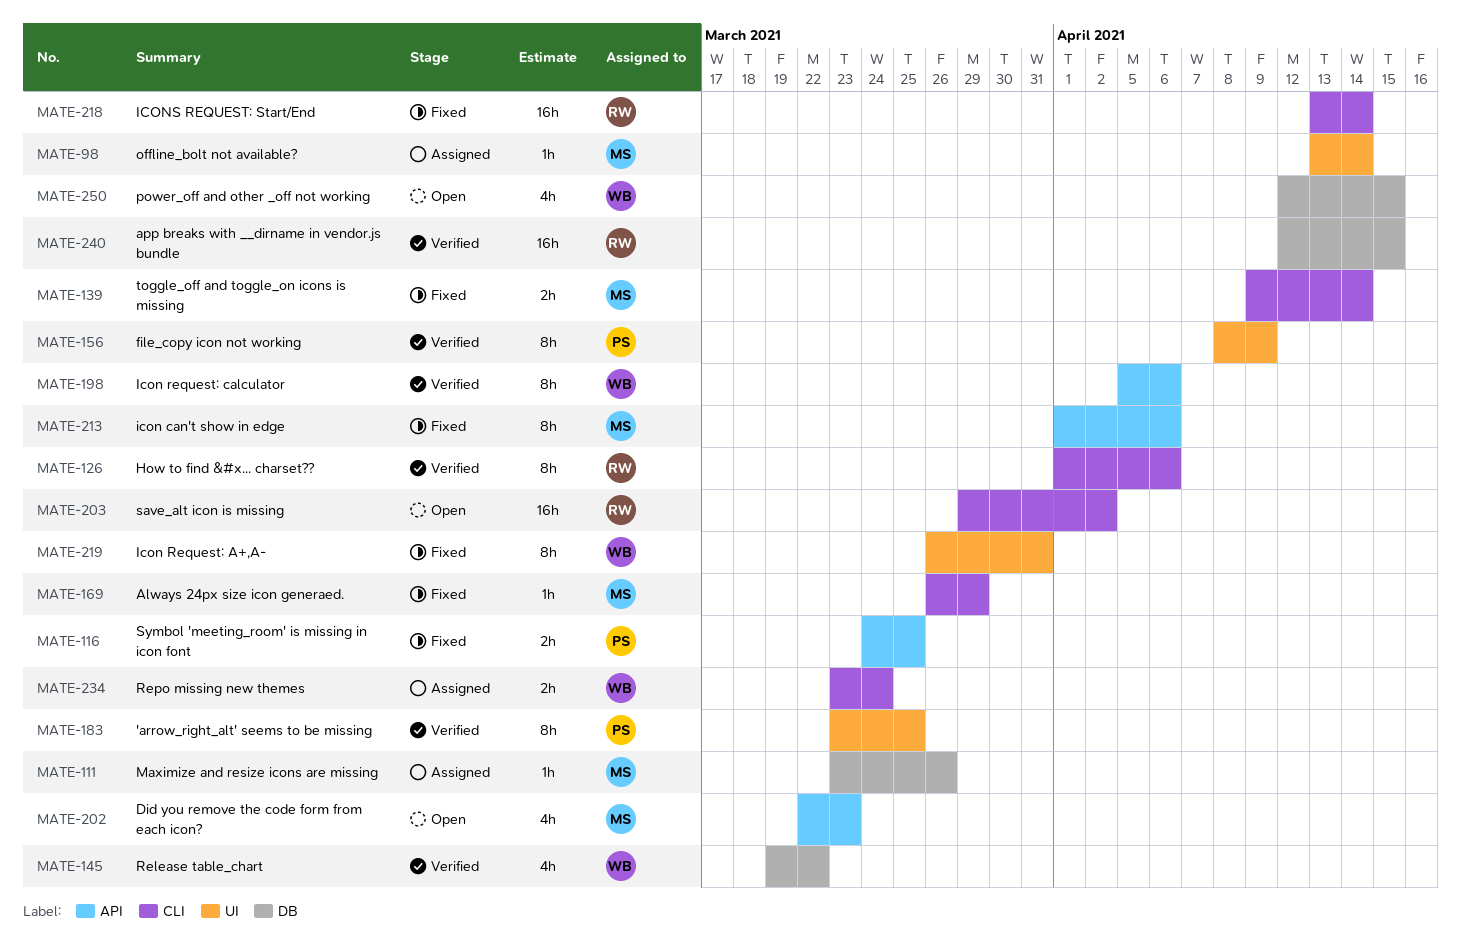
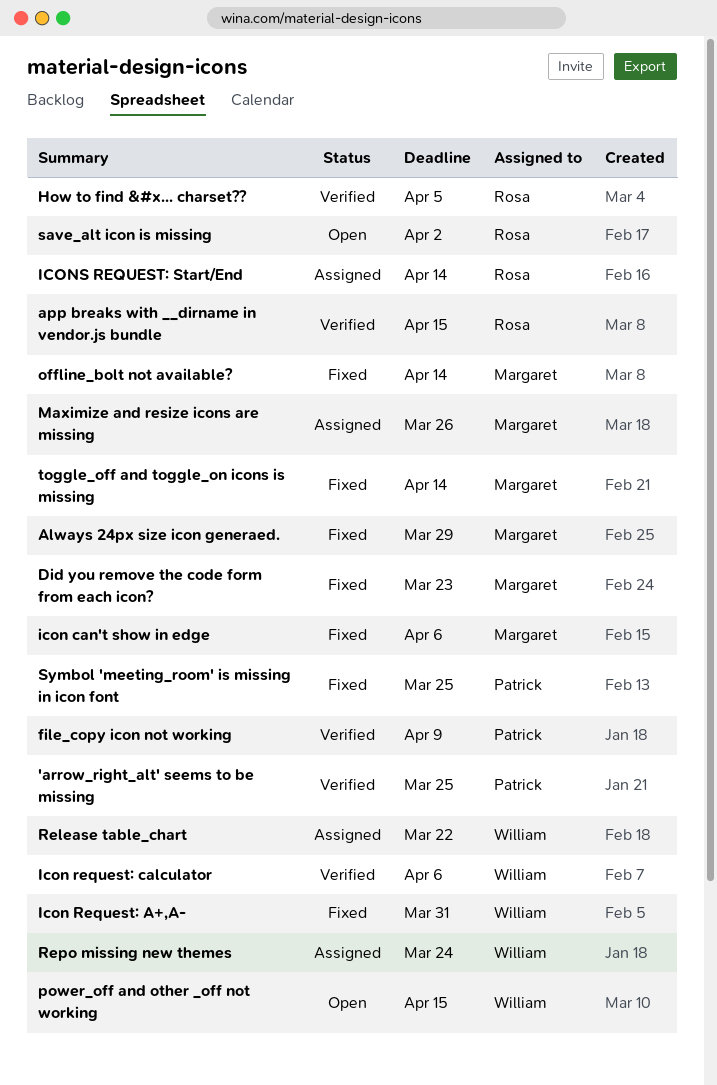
Did you remove the code form from each icon?, status: Open -> Fixed
How to find &#x... charset??, due: Apr 6 -> Apr 5
ICONS REQUEST: Start/End, status: Fixed -> Assigned
offline_bolt not available?, status: Assigned -> Fixed
Release table_chart, status: Verified -> Assigned

